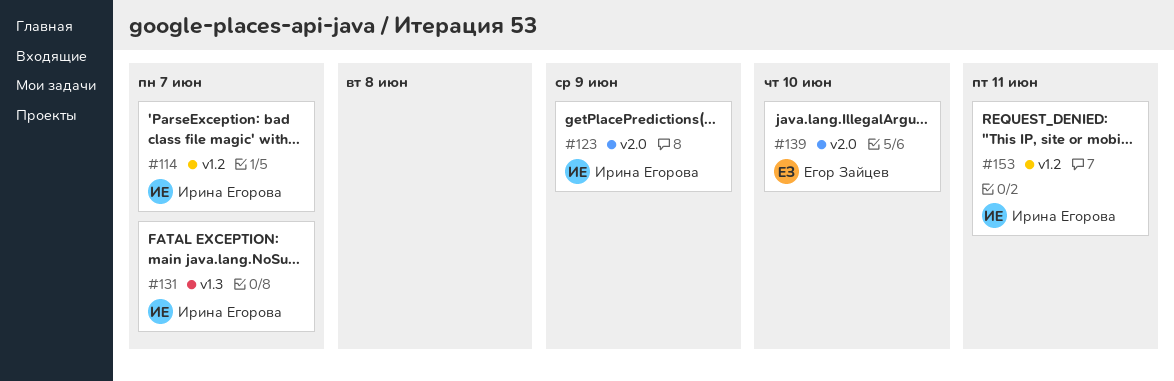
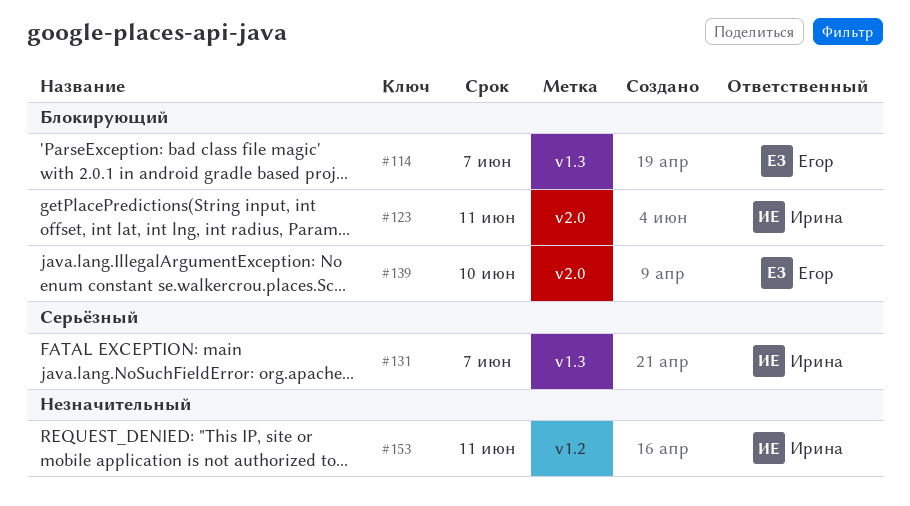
#114, owner: Ирина Егорова -> Егор Зайцев
#114, label: v1.2 -> v1.3
#123, due: Jun 9 -> Jun 11

